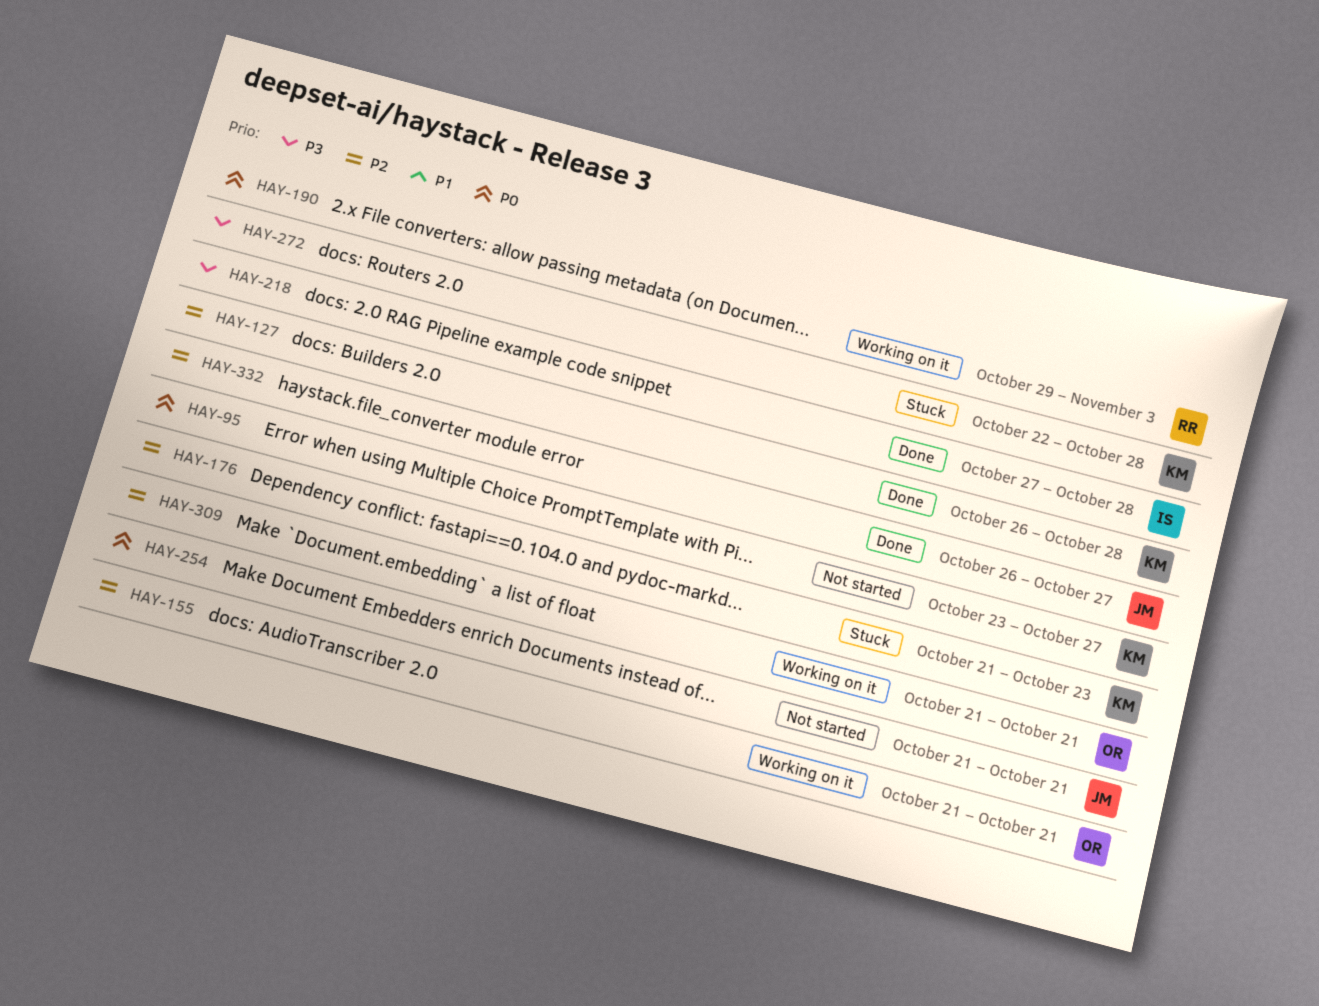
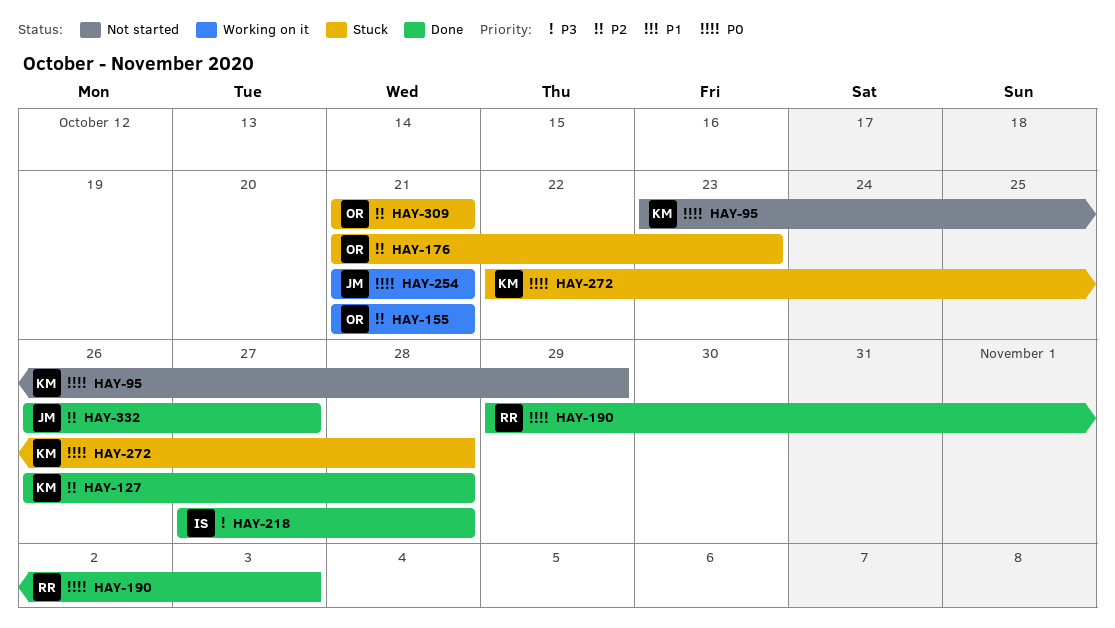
HAY-95, due: Oct 27 -> Oct 29
HAY-176, owner: KM -> OR
HAY-190, status: Working on it -> Done
HAY-254, status: Not started -> Working on it
HAY-272, priority: P3 -> P0
HAY-309, status: Working on it -> Stuck

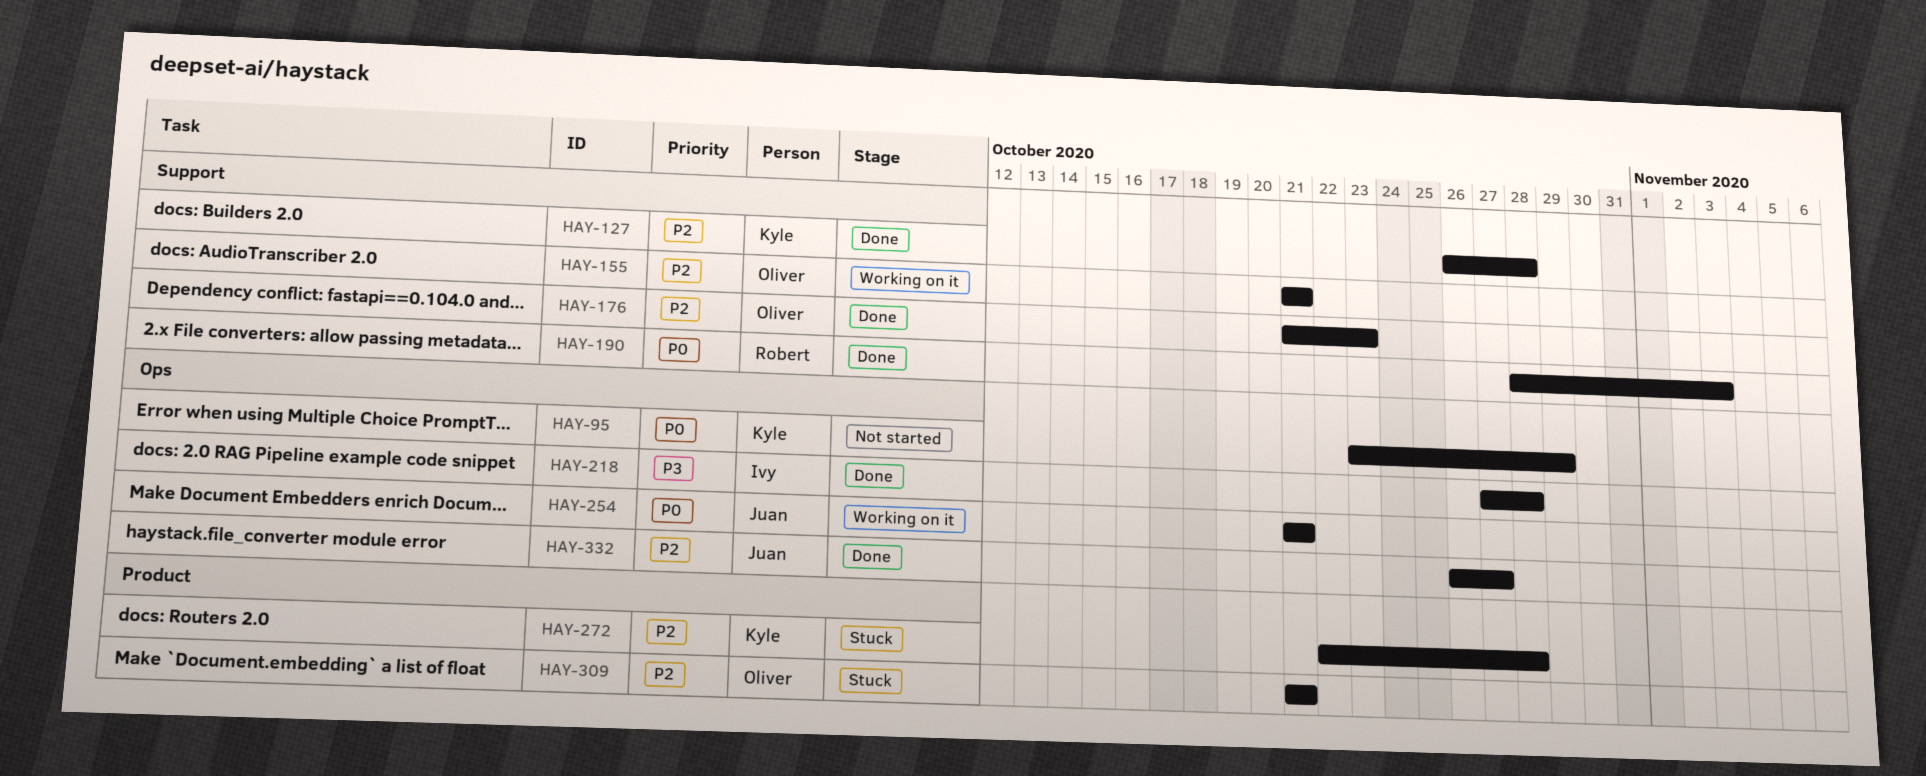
HAY-176, status: Stuck -> Done
HAY-190, start: Oct 29 -> Oct 28
HAY-272, priority: P0 -> P2

